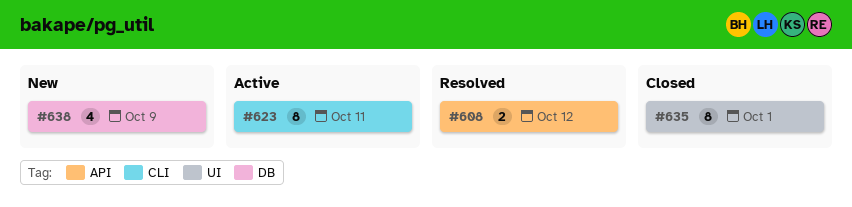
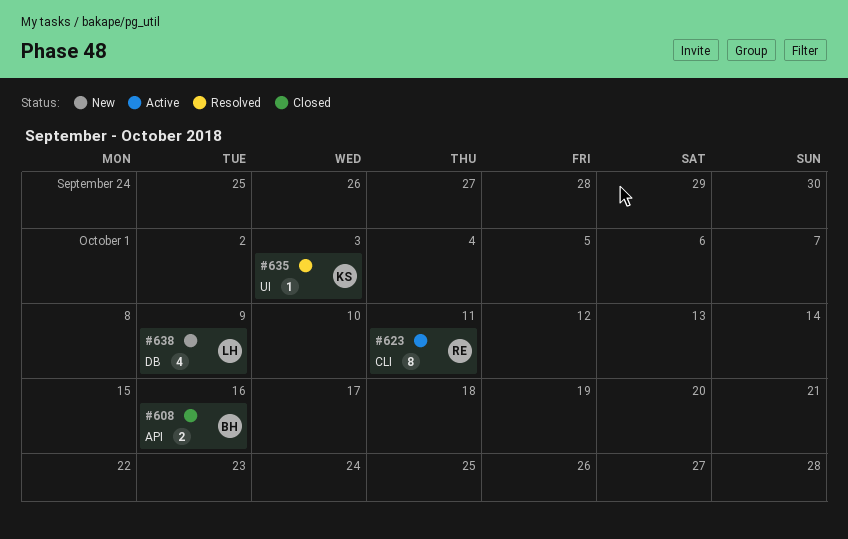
#608, status: Resolved -> Closed
#608, due: Oct 12 -> Oct 16
#635, status: Closed -> Resolved
#635, estimate: 8 -> 1
#635, due: Oct 1 -> Oct 3

